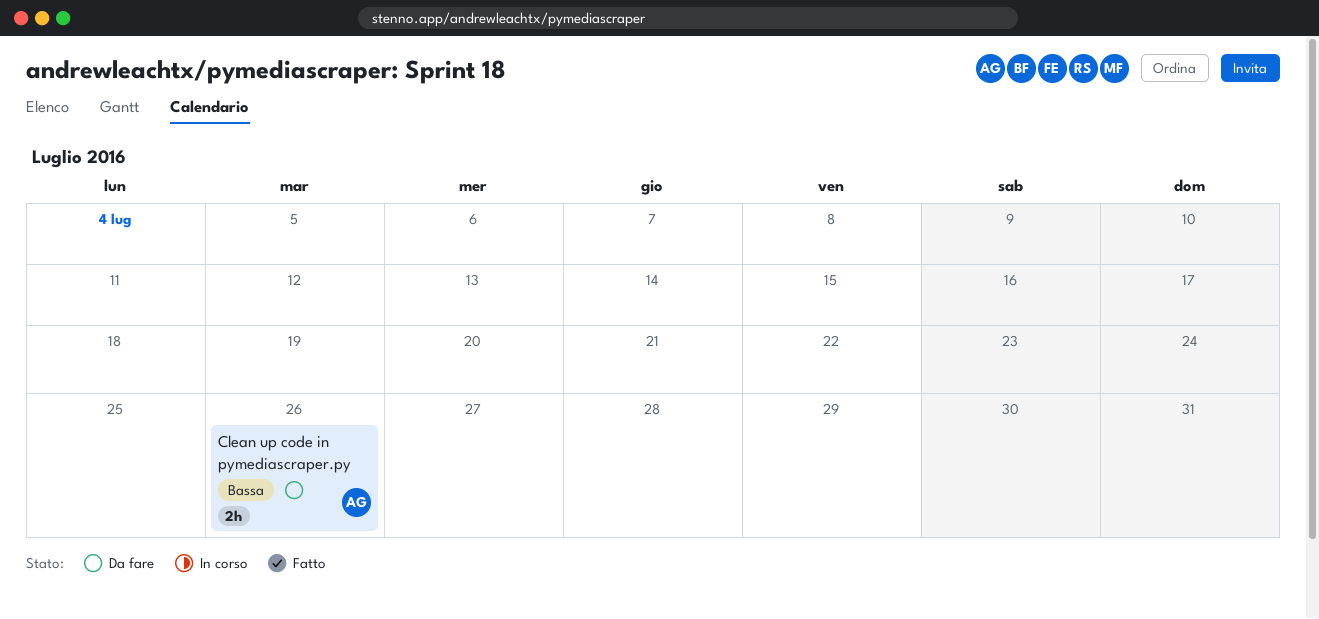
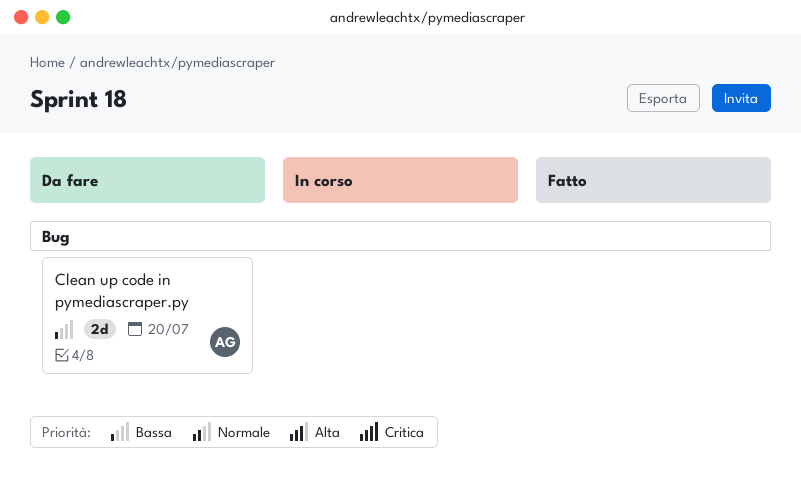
Clean up code in pymediascraper.py, estimate: 2h -> 2d
Clean up code in pymediascraper.py, due: Jul 26 -> Jul 20

